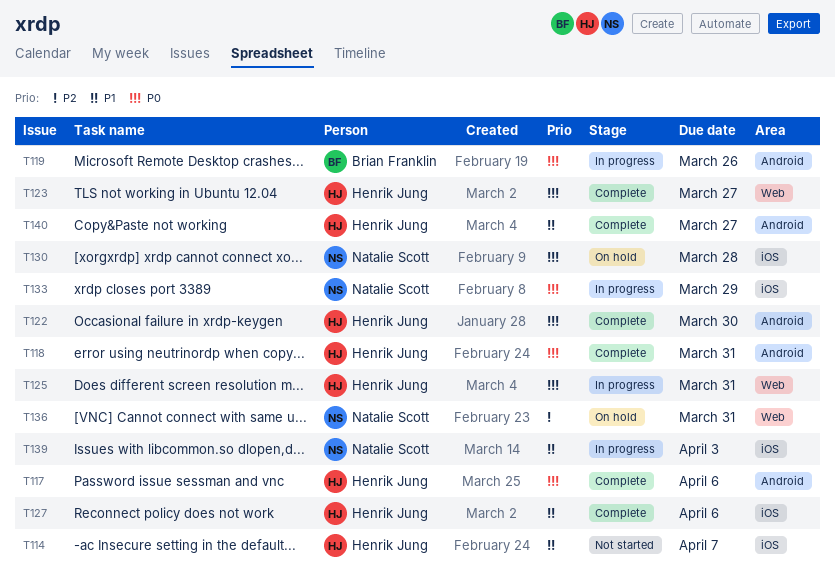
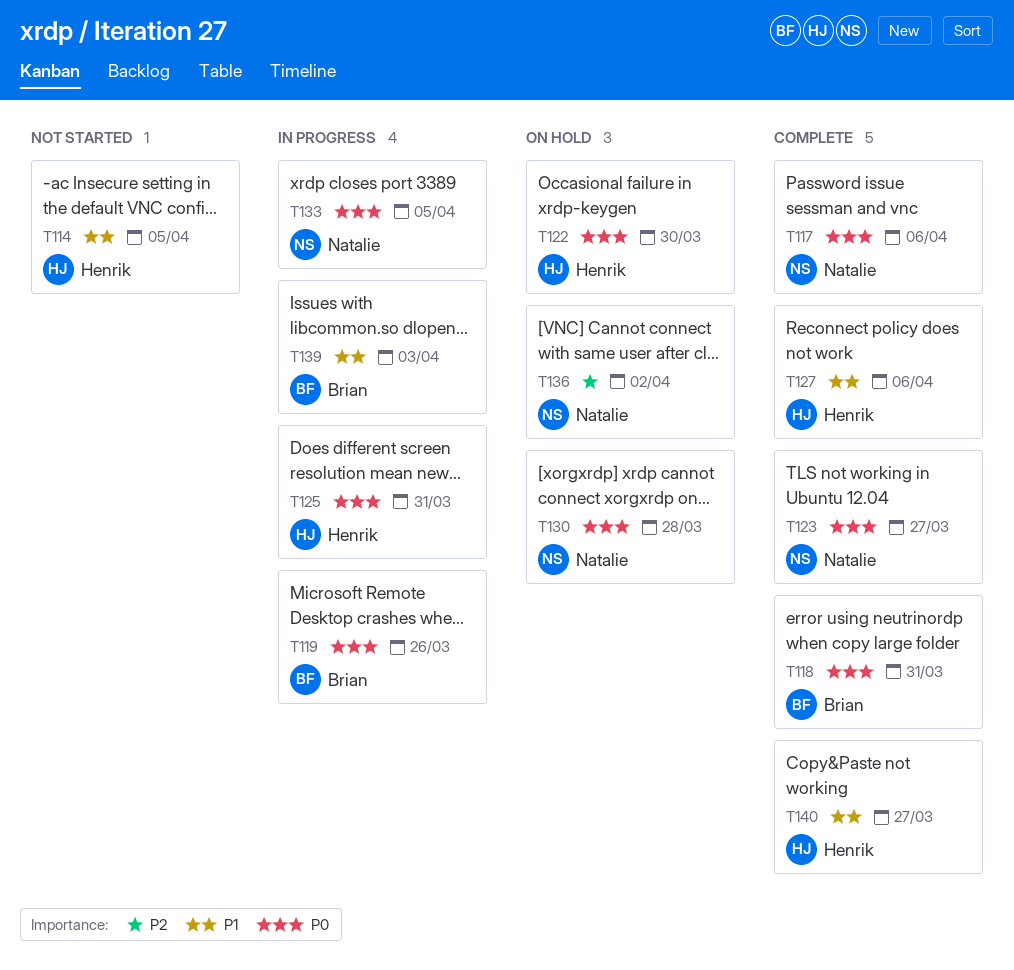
T114, due: Apr 7 -> Apr 5
T117, owner: Henrik Jung -> Natalie Scott
T118, owner: Henrik Jung -> Brian Franklin
T122, status: Complete -> On hold
T123, owner: Henrik Jung -> Natalie Scott
T133, due: Mar 29 -> Apr 5
T136, due: Mar 31 -> Apr 2
T139, owner: Natalie Scott -> Brian Franklin

